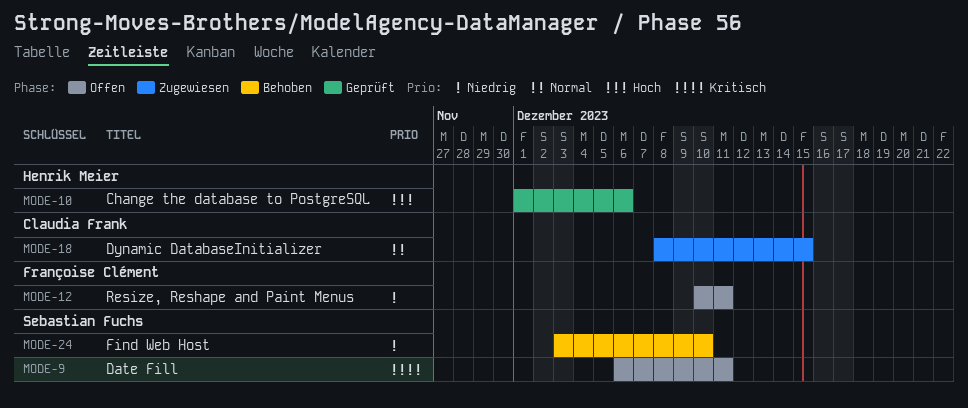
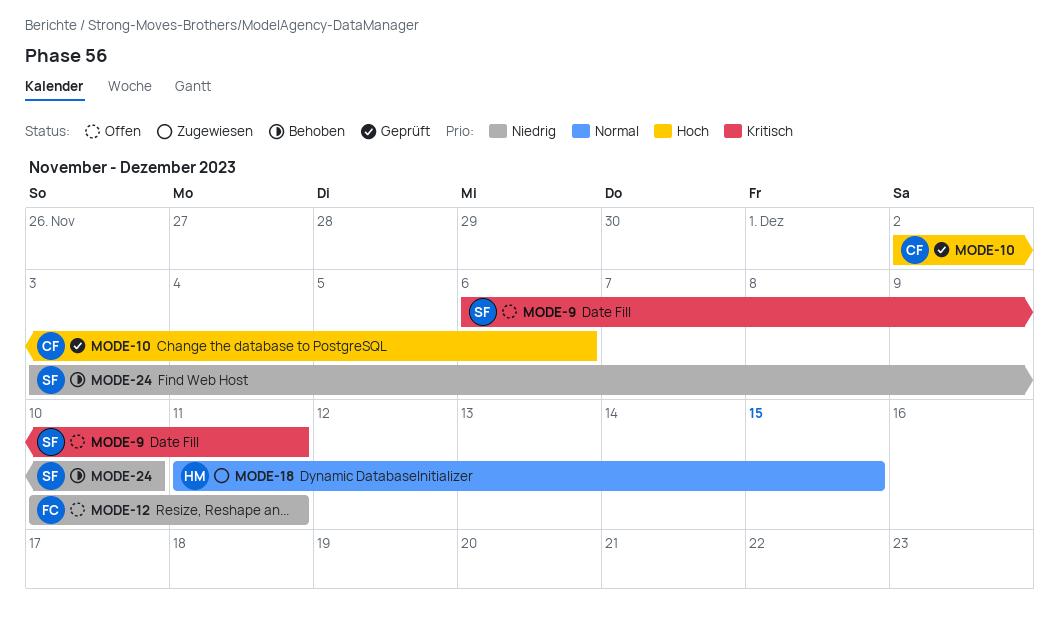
MODE-10, owner: Henrik Meier -> Claudia Frank
MODE-10, start: Dec 1 -> Dec 2
MODE-18, owner: Claudia Frank -> Henrik Meier
MODE-18, start: Dec 8 -> Dec 11

